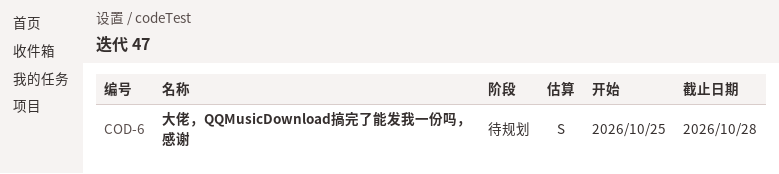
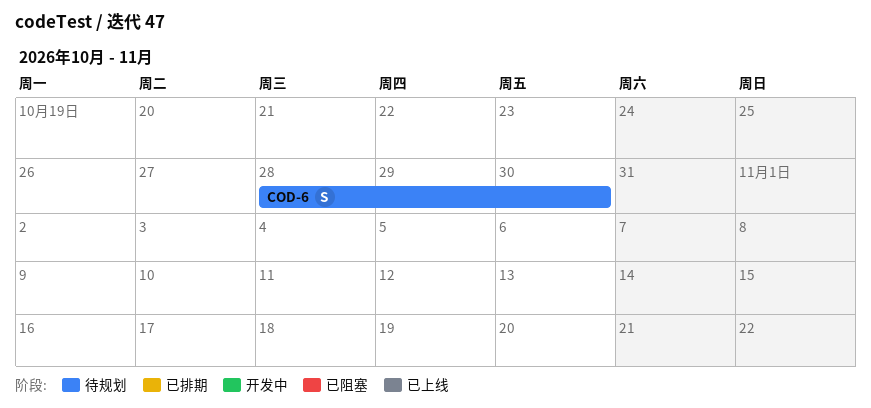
COD-6, start: Oct 25 -> Oct 28
COD-6, due: Oct 28 -> Oct 30

